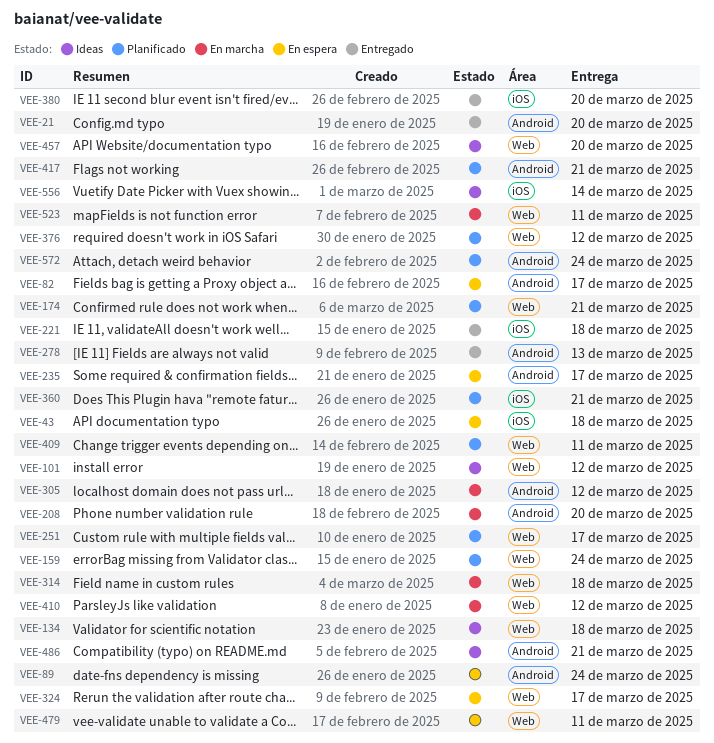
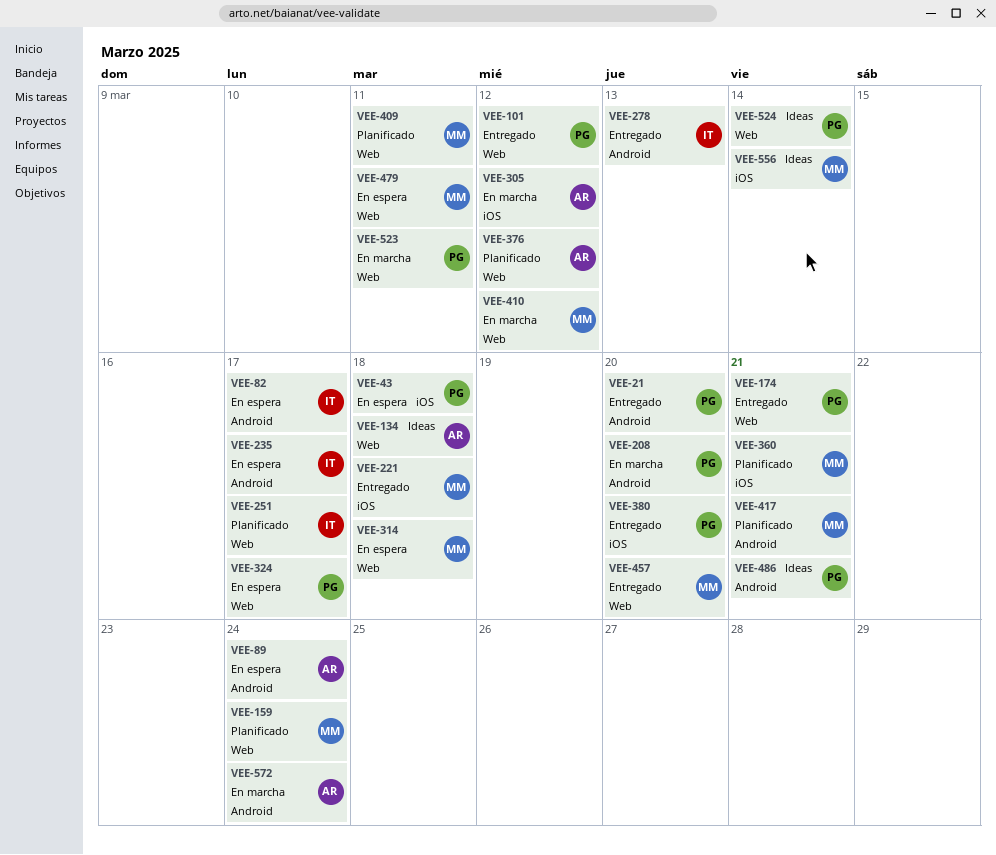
VEE-101, status: Ideas -> Entregado
VEE-174, status: Planificado -> Entregado
VEE-305, label: Android -> iOS
VEE-314, status: En marcha -> En espera
VEE-457, status: Ideas -> Entregado
VEE-524: none -> present
VEE-572, status: Planificado -> En marcha

